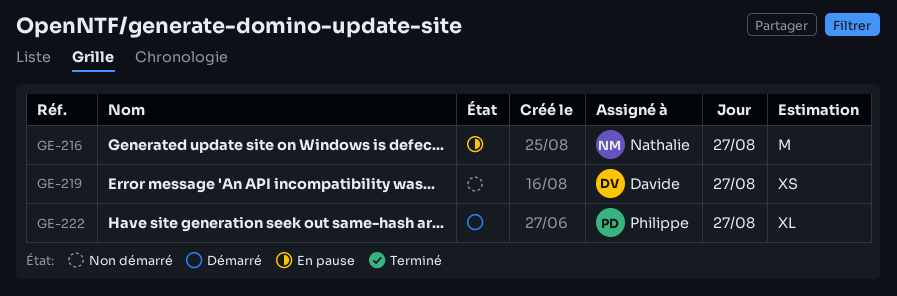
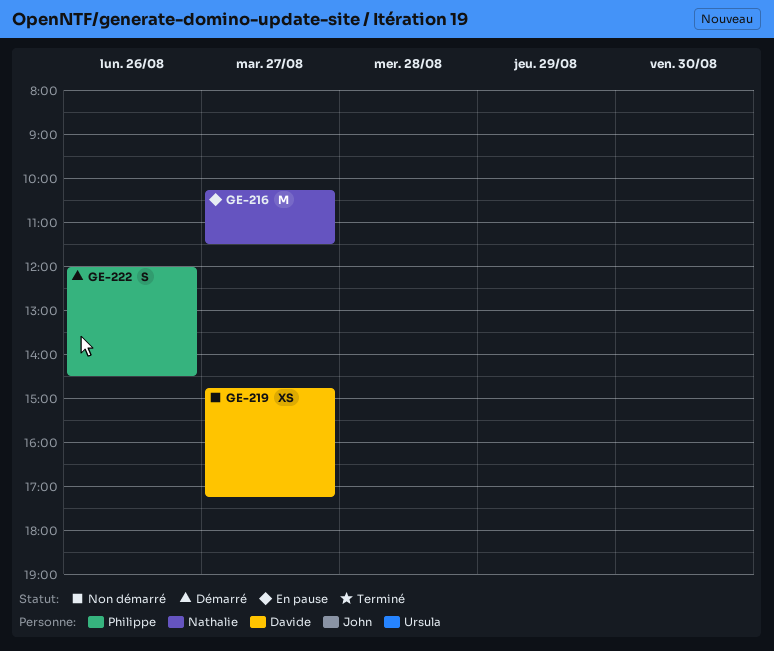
GE-222, estimate: XL -> S
GE-222, day: Aug 27 -> Aug 26

